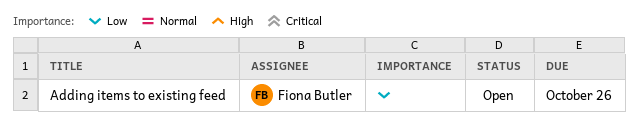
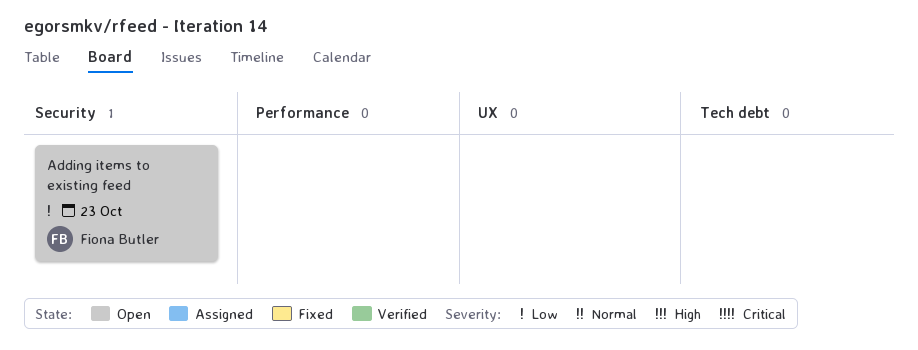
Adding items to existing feed, due: Oct 26 -> Oct 23

